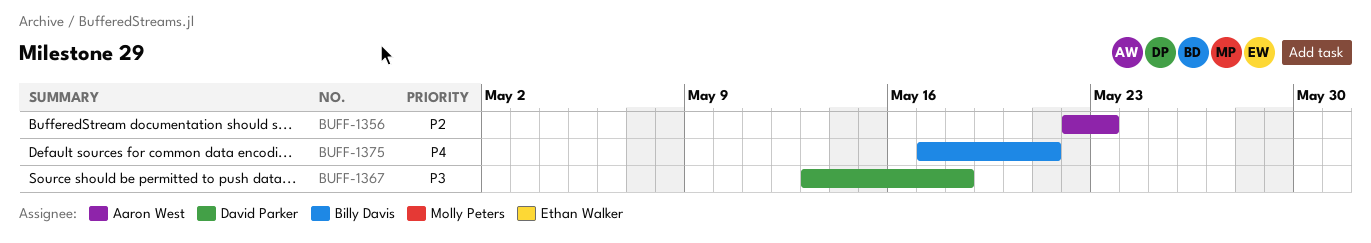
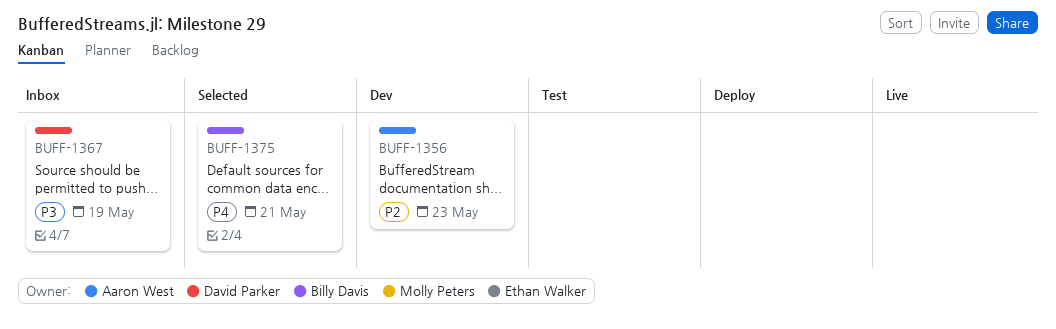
BUFF-1367, due: May 18 -> May 19

